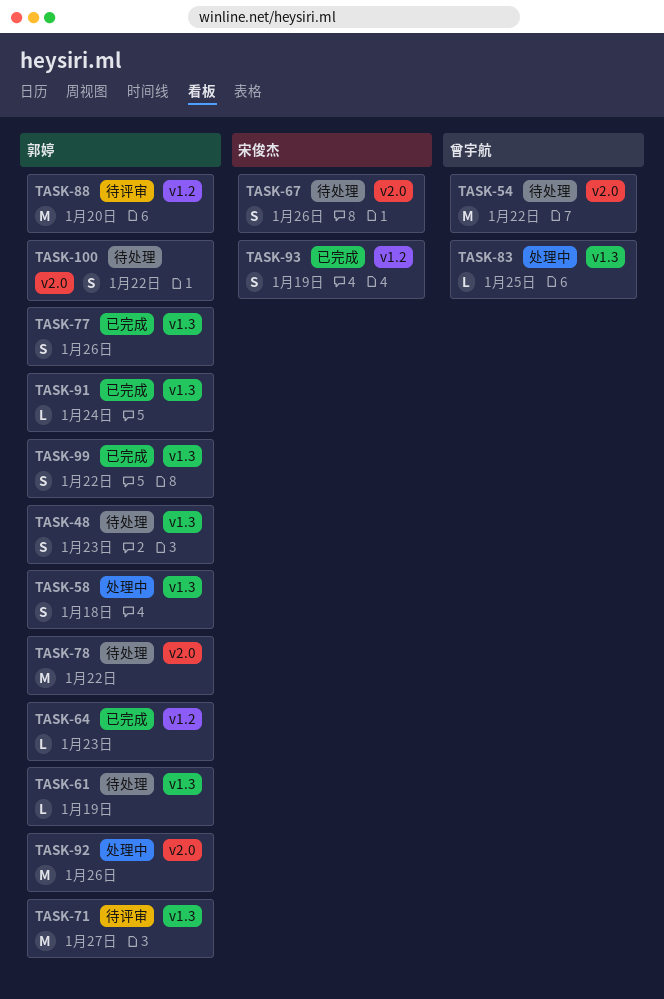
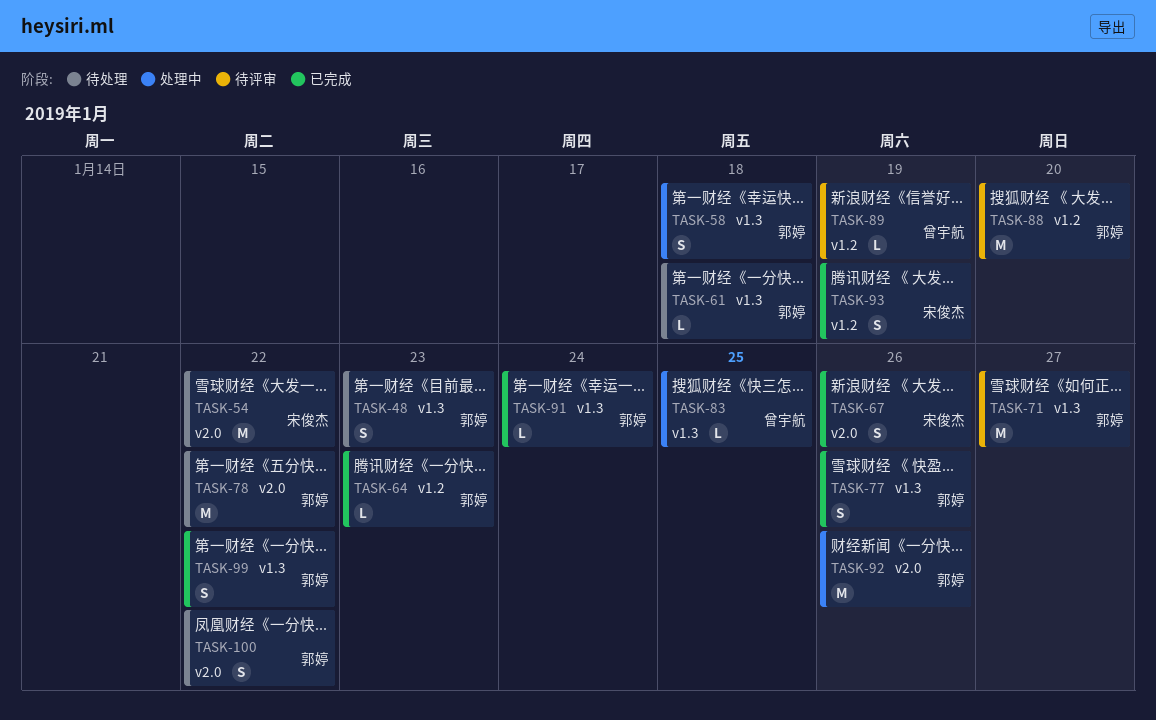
TASK-54, owner: 曾宇航 -> 宋俊杰
TASK-61, due: Jan 19 -> Jan 18
TASK-67, status: 待处理 -> 已完成
TASK-89: none -> present

